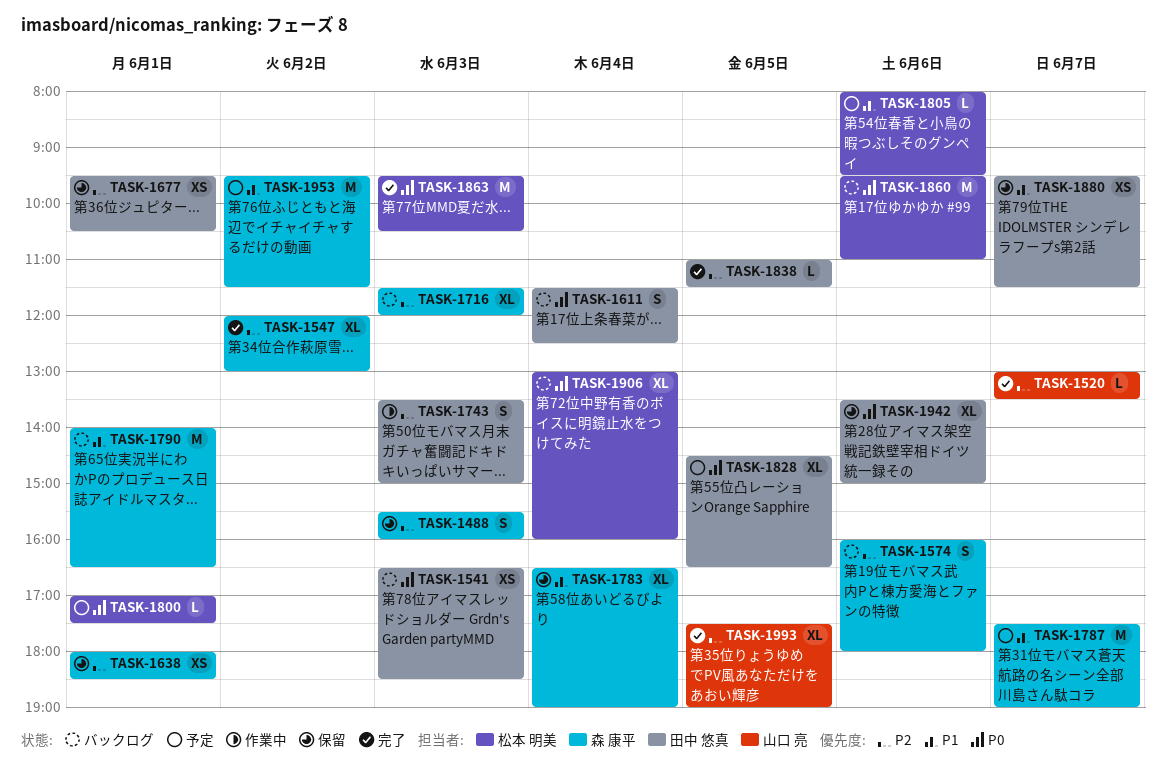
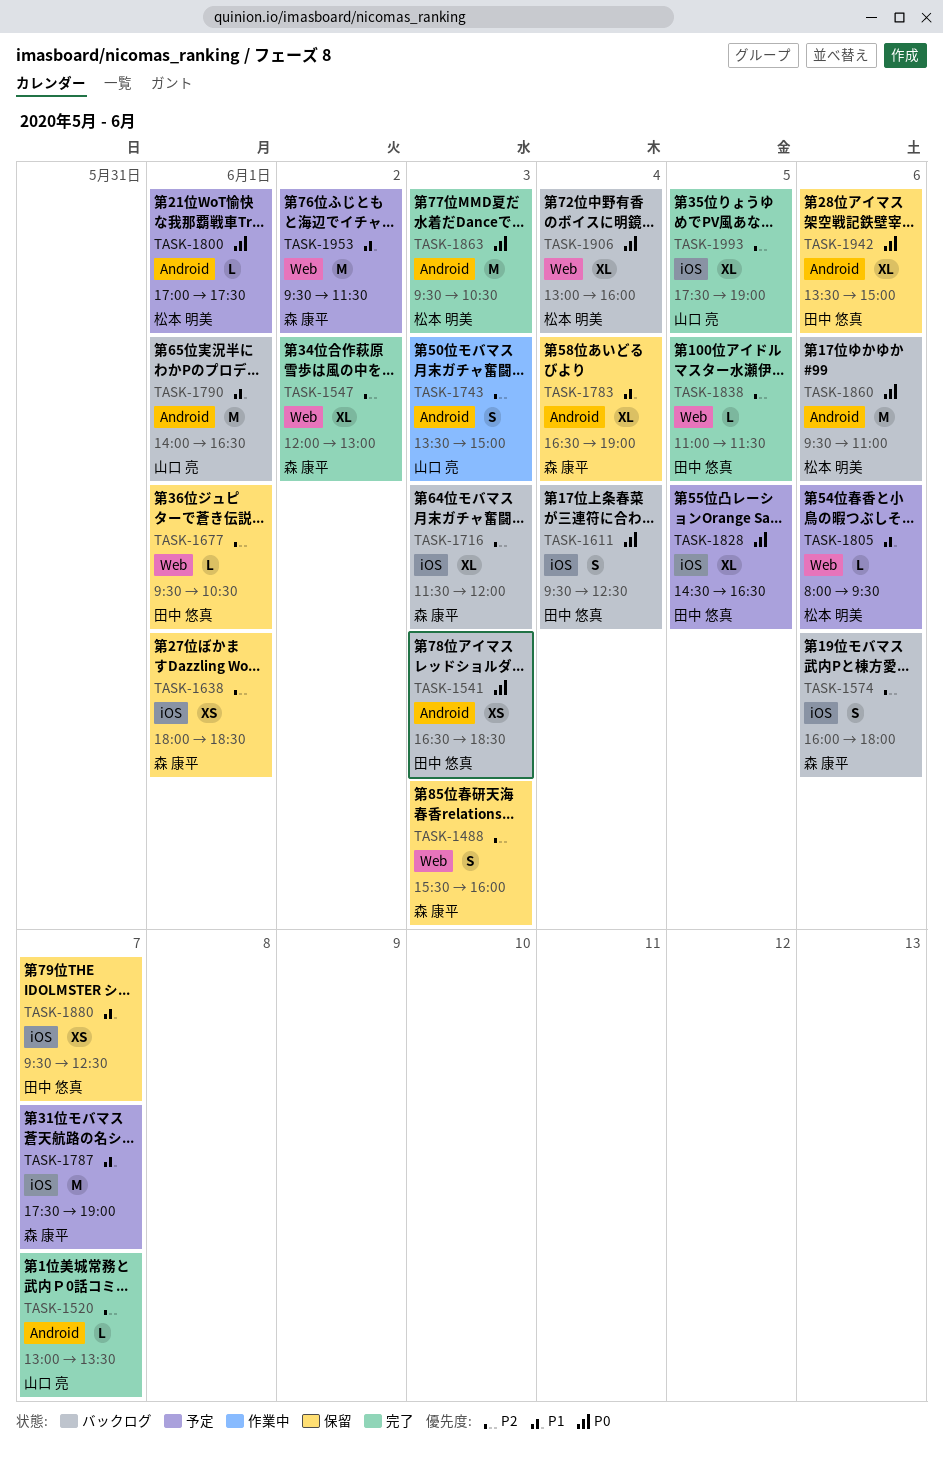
TASK-1611, begins: 11:30 -> 09:30
TASK-1677, estimate: XS -> L
TASK-1743, owner: 田中 悠真 -> 山口 亮
TASK-1790, owner: 森 康平 -> 山口 亮
TASK-1880, ends: 11:30 -> 12:30

